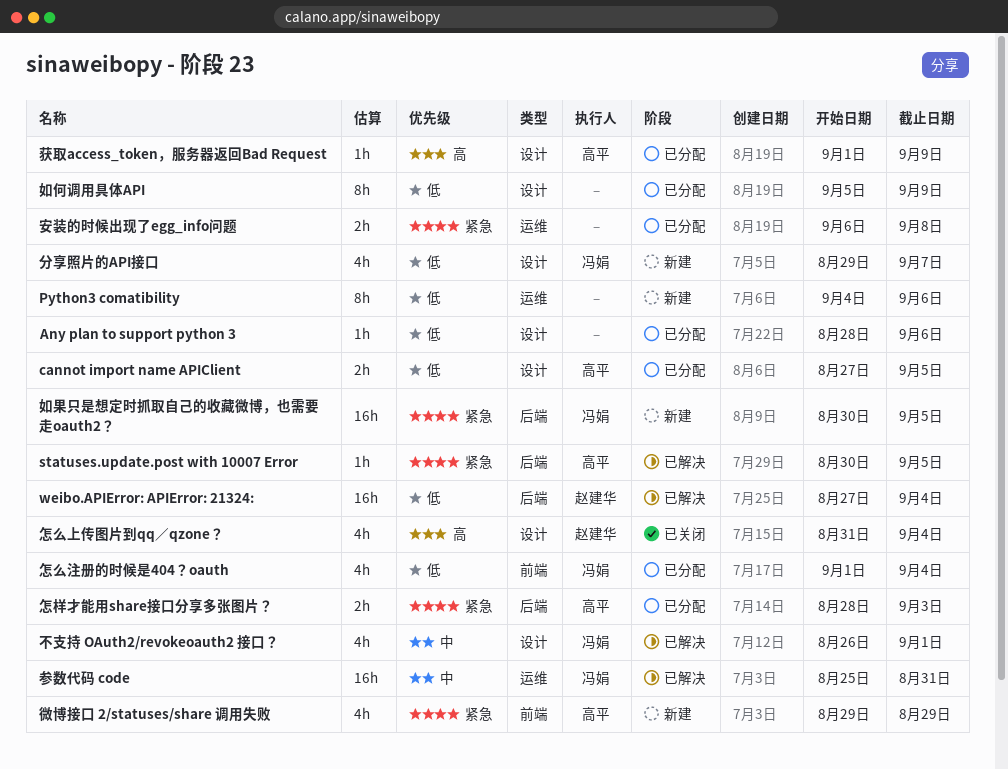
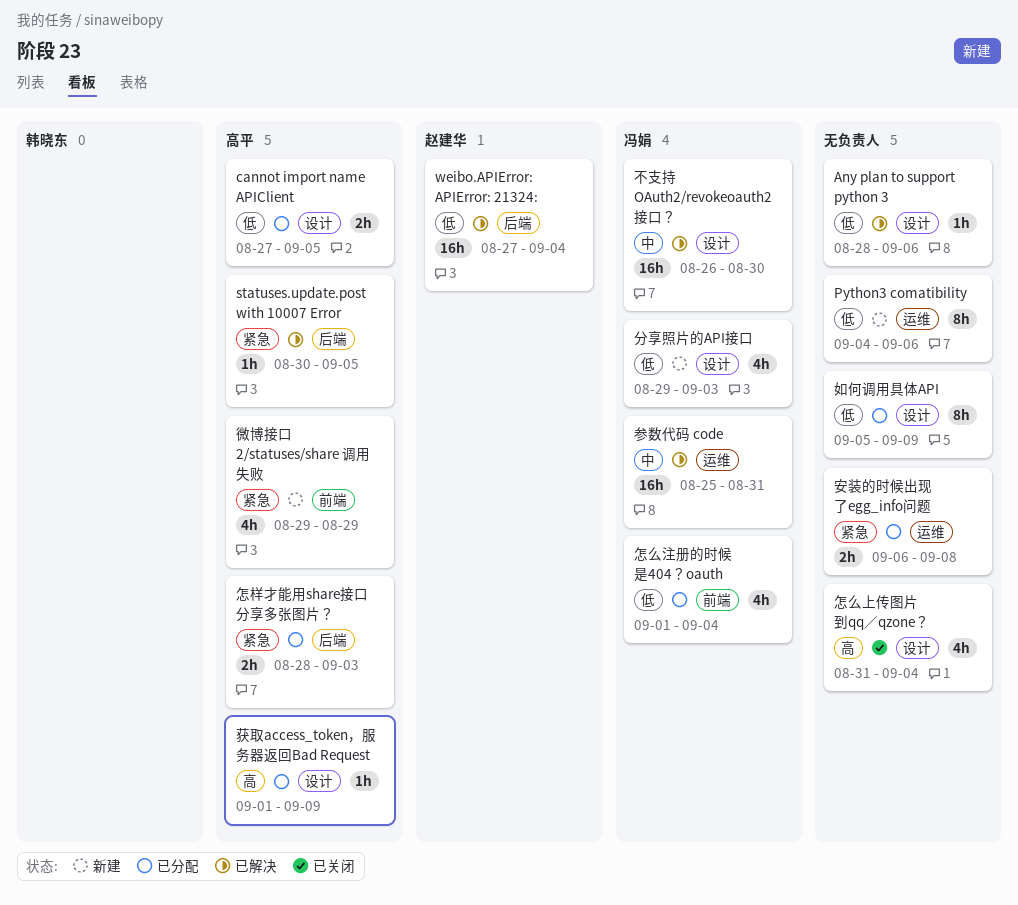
Any plan to support python 3, status: 已分配 -> 已解决
不支持 OAuth2/revokeoauth2 接口？, estimate: 4h -> 16h
不支持 OAuth2/revokeoauth2 接口？, due: Sep 1 -> Aug 30
分享照片的API接口, due: Sep 7 -> Sep 3
如果只是想定时抓取自己的收藏微博，也需要走oauth2？: present -> none
怎么上传图片到qq／qzone？, owner: 赵建华 -> none

